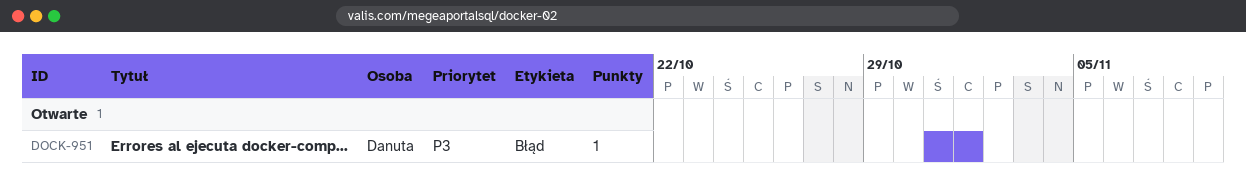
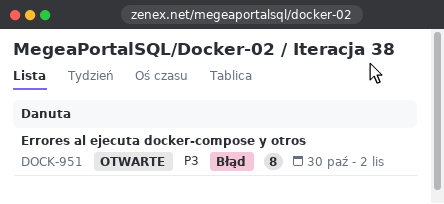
DOCK-951, estimate: 1 -> 8
DOCK-951, start: Oct 31 -> Oct 30
DOCK-951, due: Nov 1 -> Nov 2

